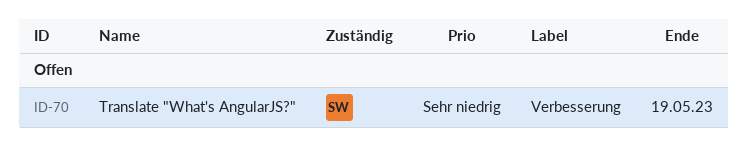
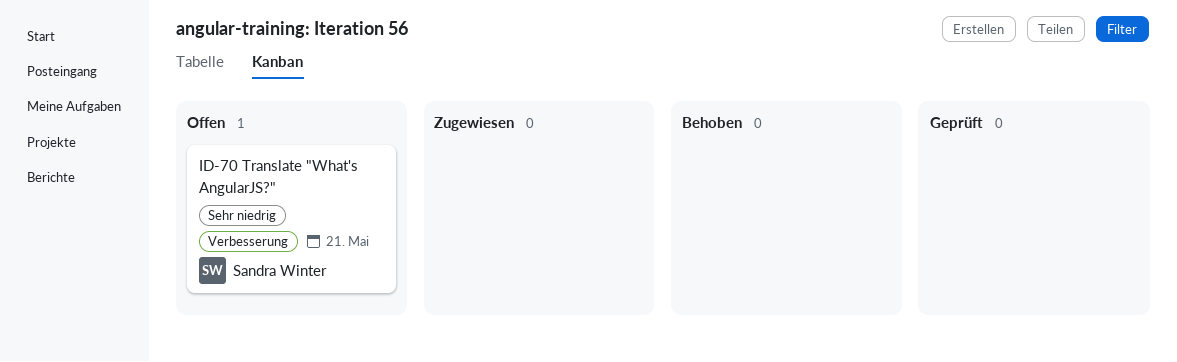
ID-70, due: May 19 -> May 21

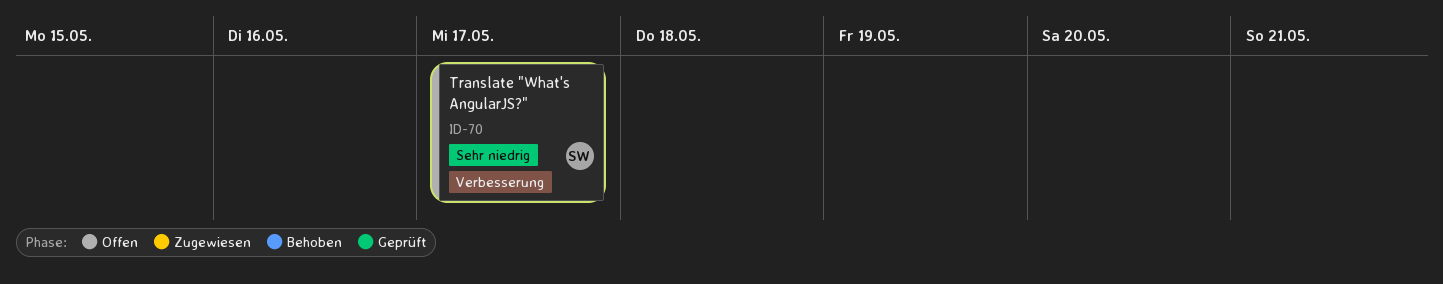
ID-70, due: May 21 -> May 17

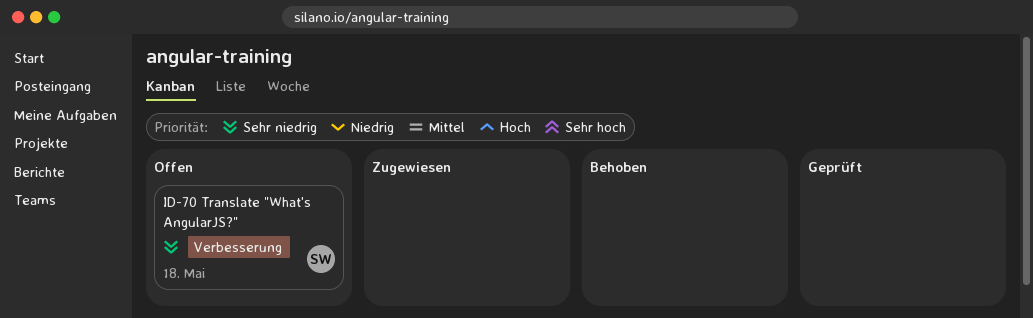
ID-70, due: May 17 -> May 18

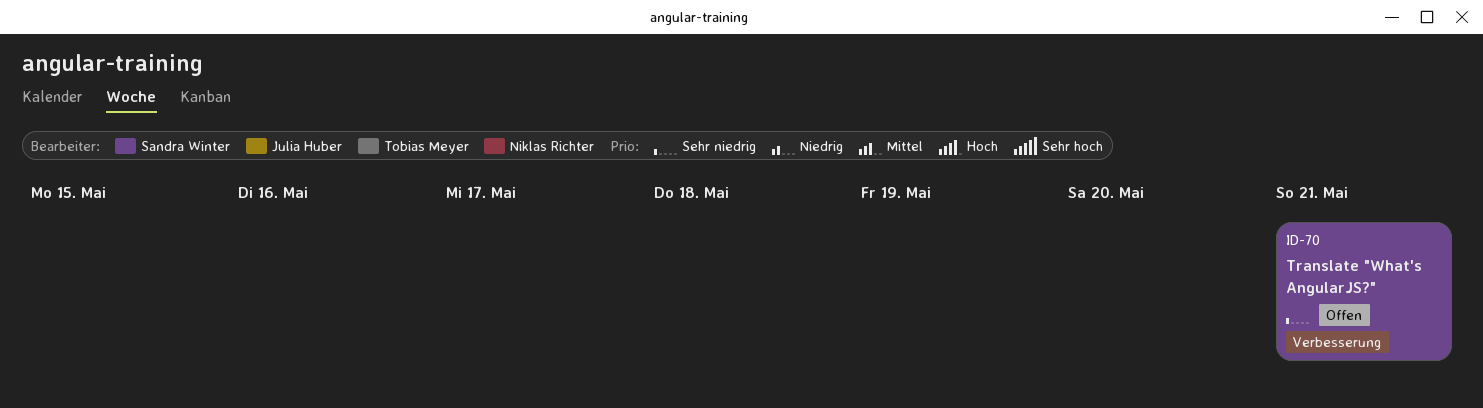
ID-70, due: May 18 -> May 21

